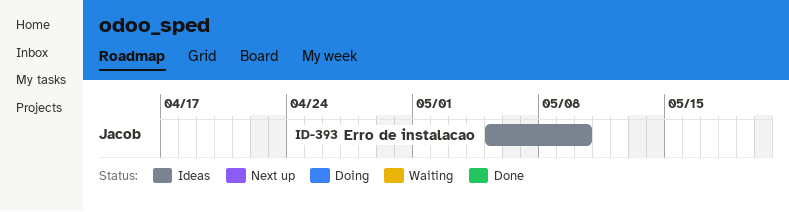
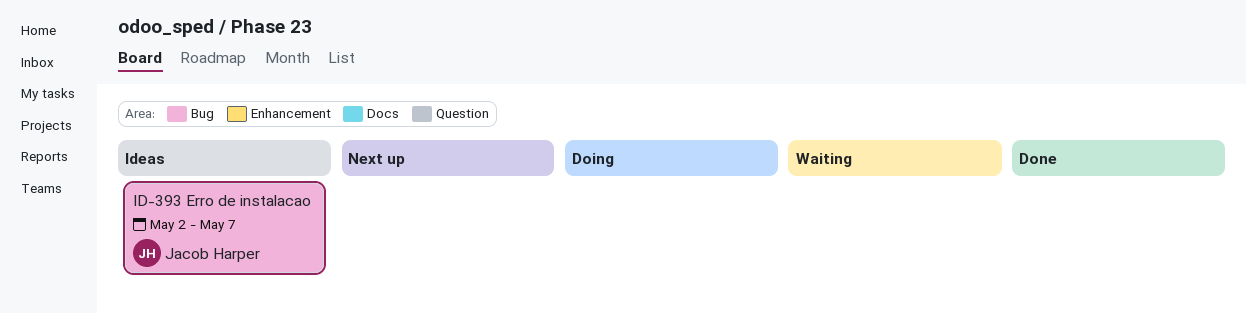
ID-393, start: May 5 -> May 2
ID-393, due: May 10 -> May 7

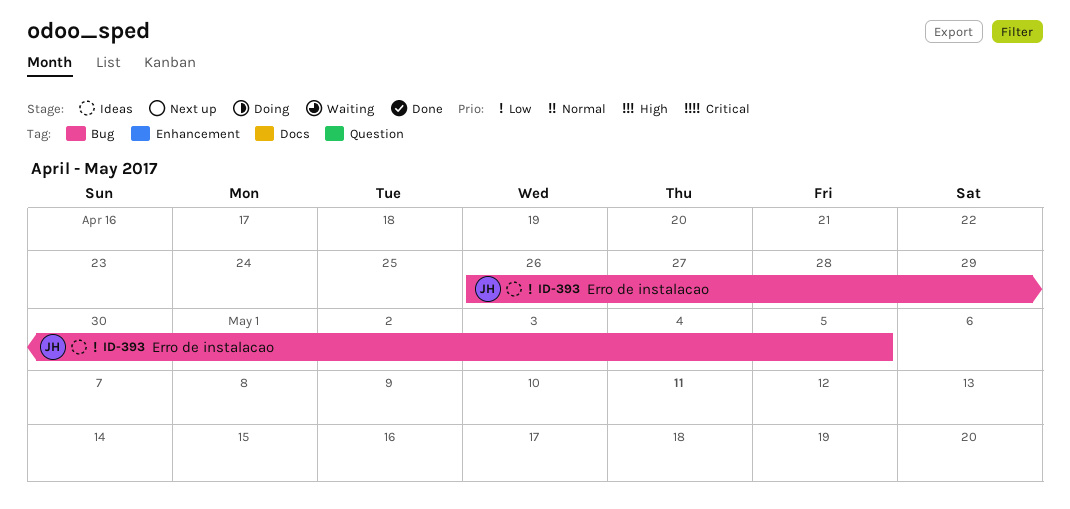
ID-393, start: May 2 -> Apr 26
ID-393, due: May 7 -> May 5

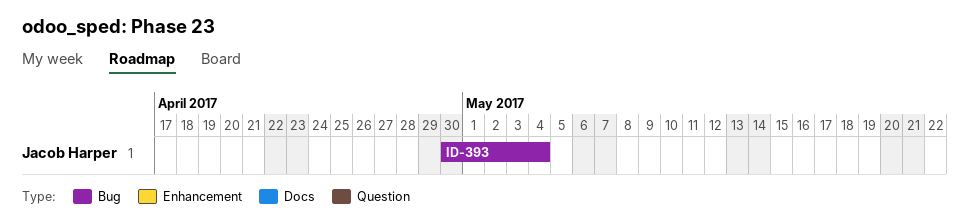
ID-393, start: Apr 26 -> Apr 30
ID-393, due: May 5 -> May 4

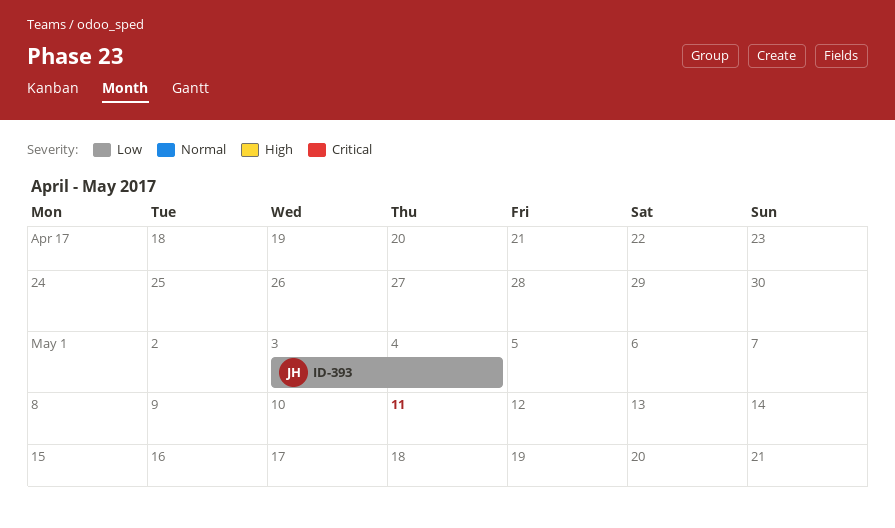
ID-393, start: Apr 30 -> May 3

